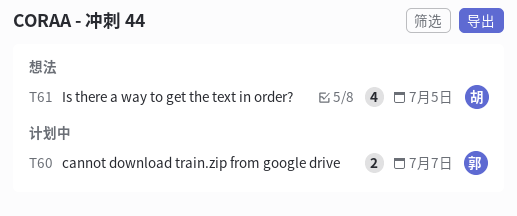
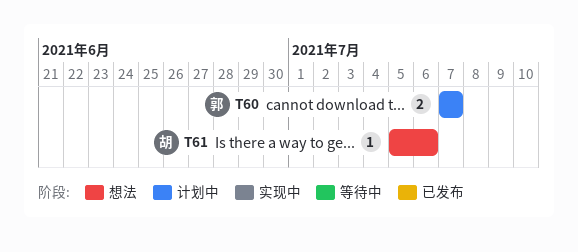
T61, estimate: 4 -> 1
T61, due: Jul 5 -> Jul 6

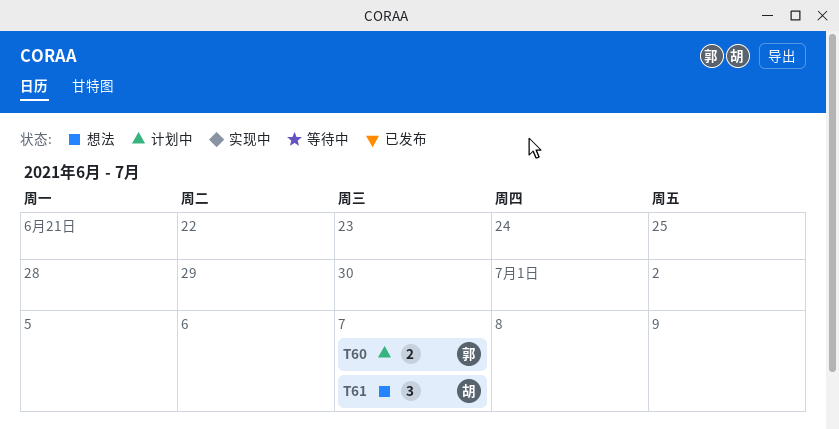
T61, estimate: 1 -> 3
T61, due: Jul 6 -> Jul 7

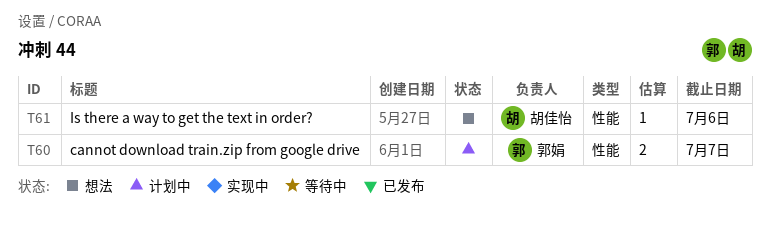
T61, estimate: 3 -> 1
T61, due: Jul 7 -> Jul 6

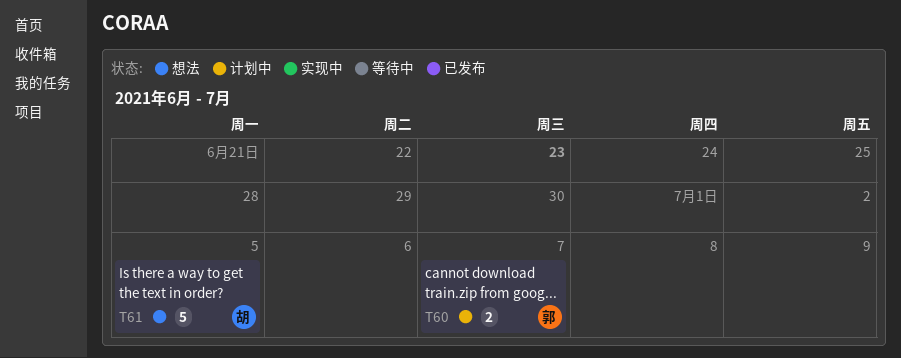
T61, estimate: 1 -> 5
T61, due: Jul 6 -> Jul 5

